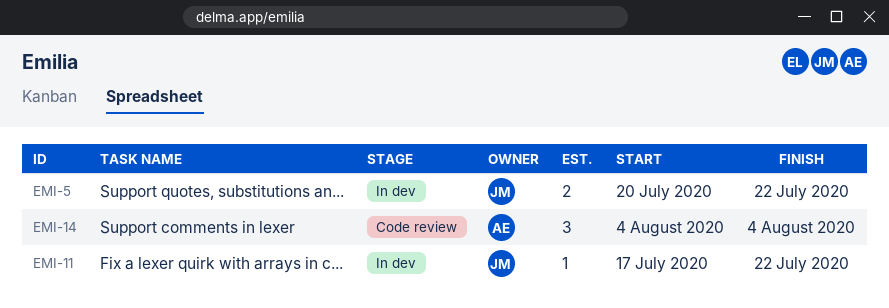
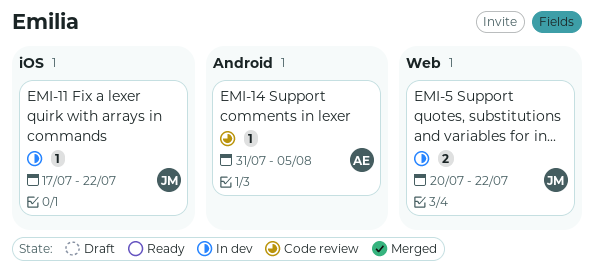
EMI-14, estimate: 3 -> 1
EMI-14, start: Aug 4 -> Jul 31
EMI-14, due: Aug 4 -> Aug 5

